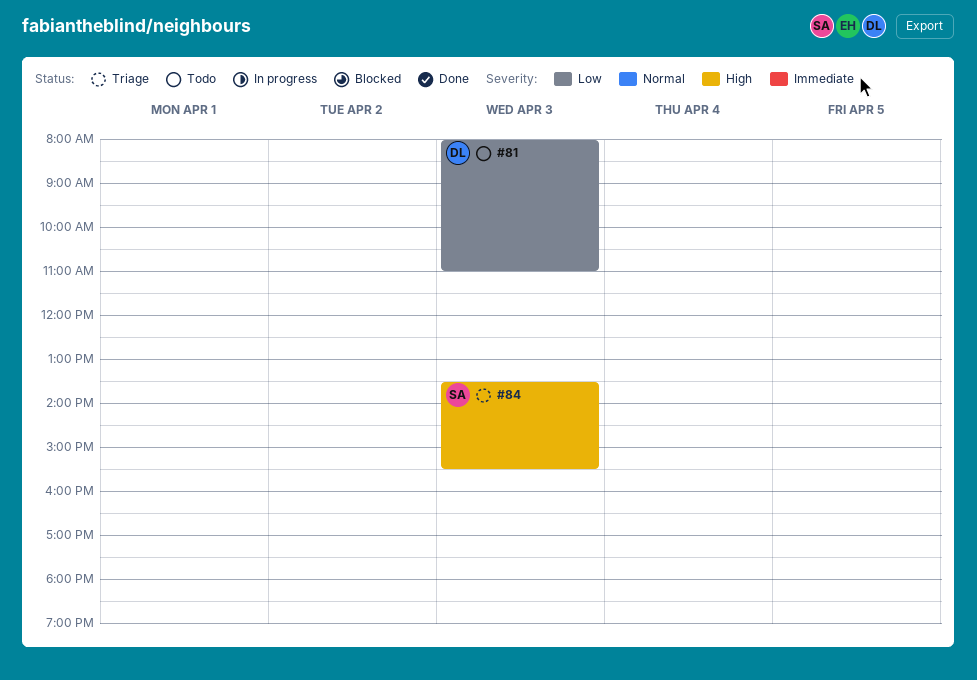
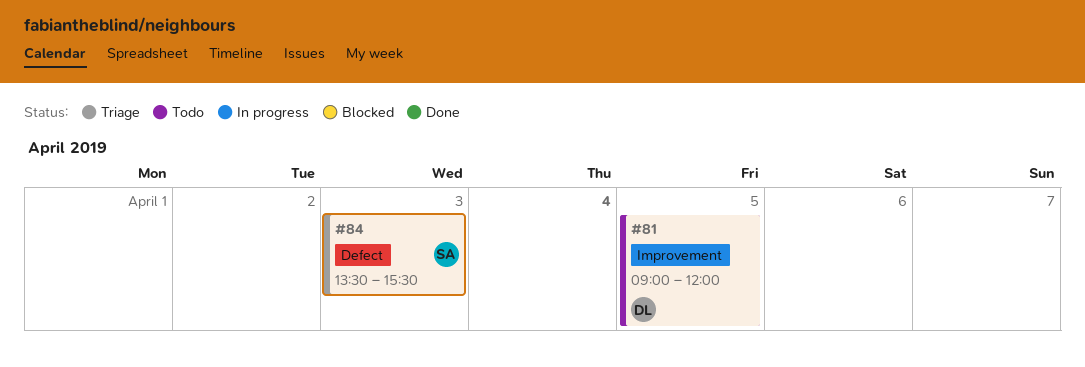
#81, day: Apr 3 -> Apr 5
#81, begins: 08:00 -> 09:00
#81, ends: 11:00 -> 12:00

